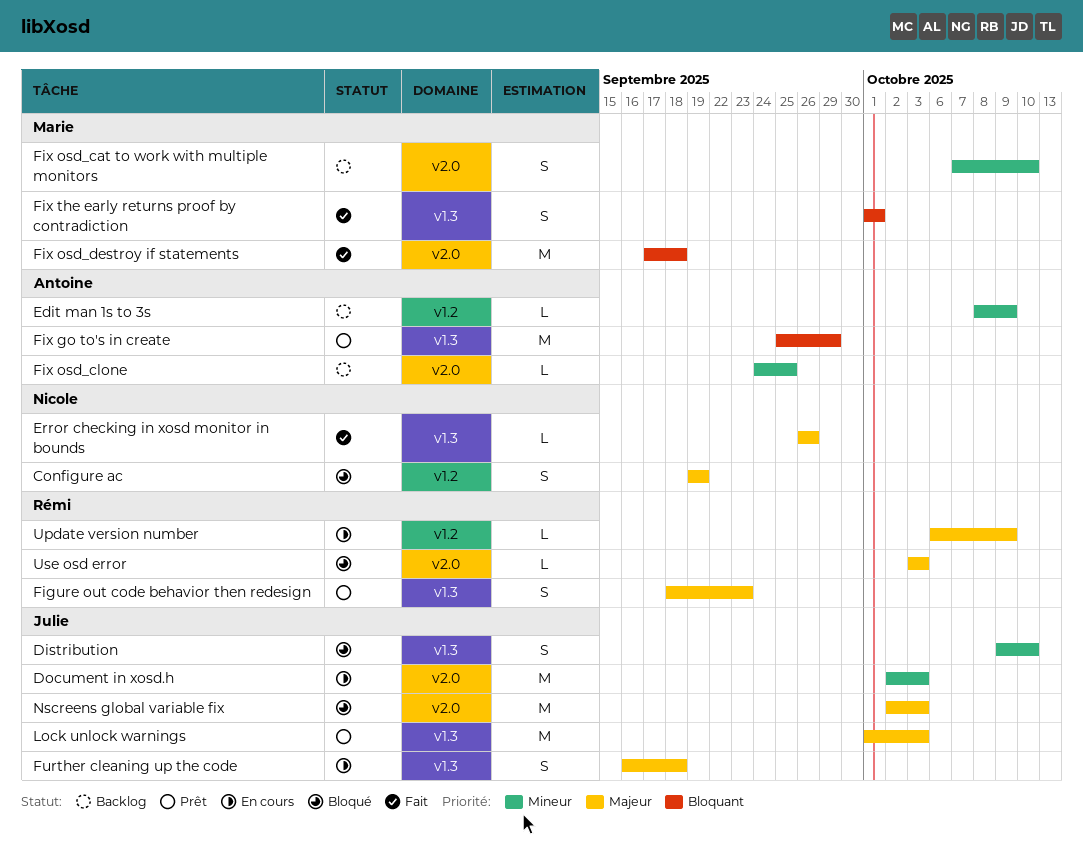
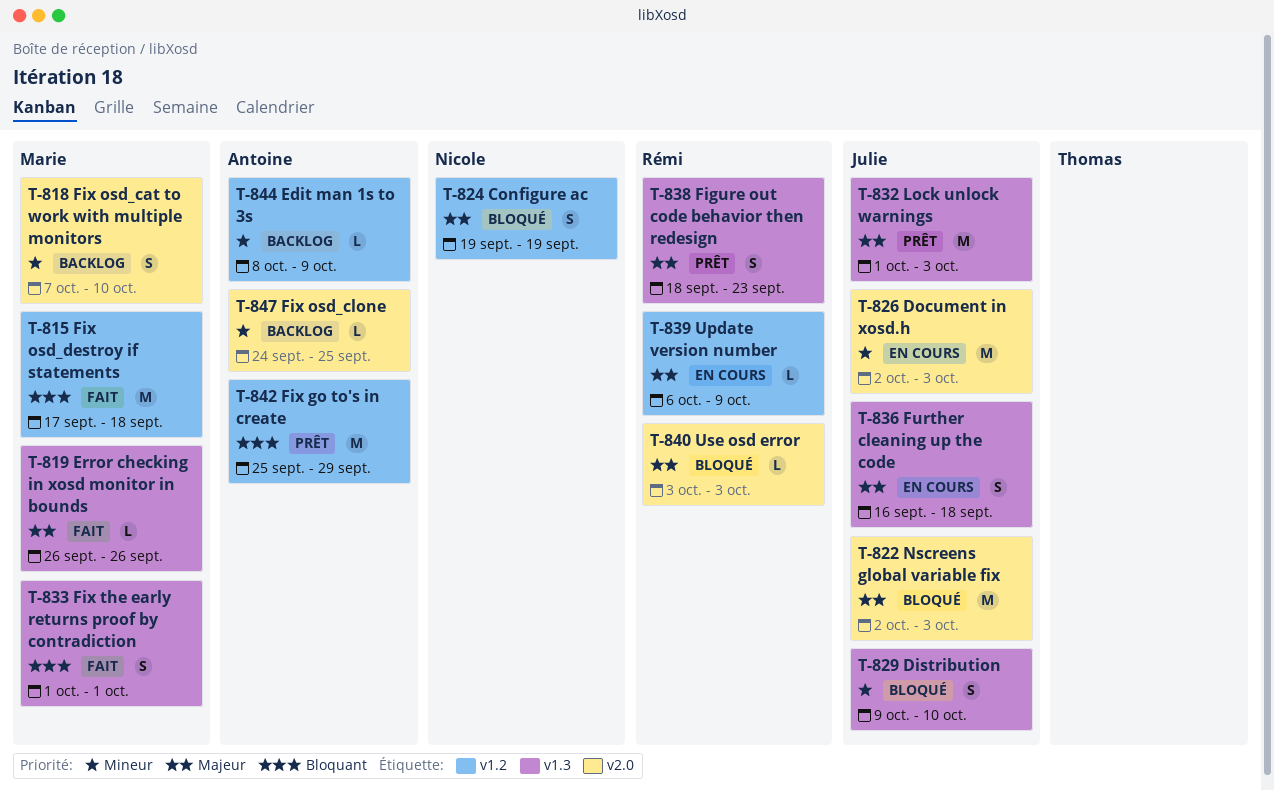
Error checking in xosd monitor in bounds, owner: Nicole -> Marie
Fix go to's in create, label: v1.3 -> v1.2
Fix osd_destroy if statements, label: v2.0 -> v1.2

